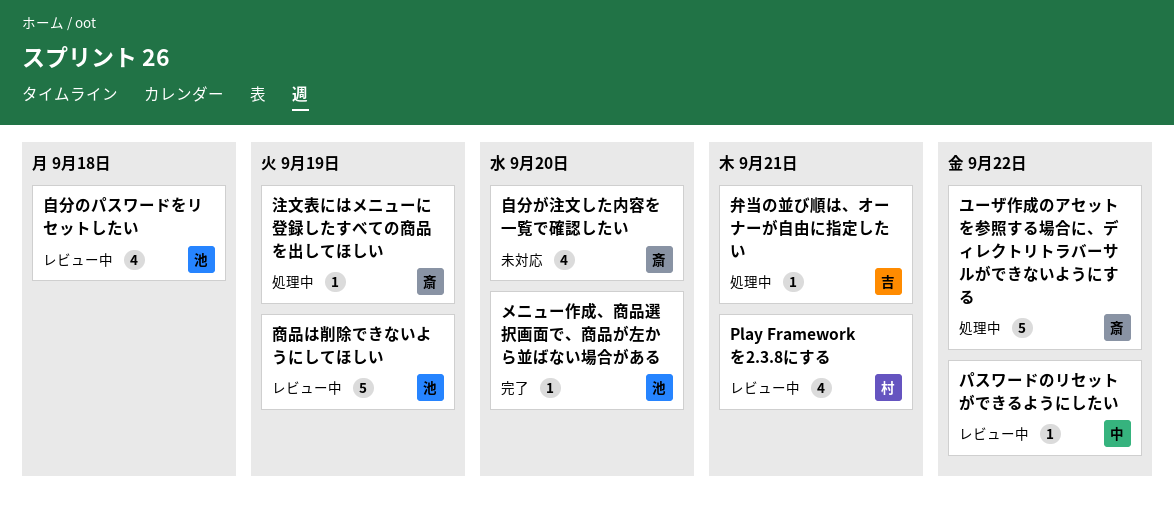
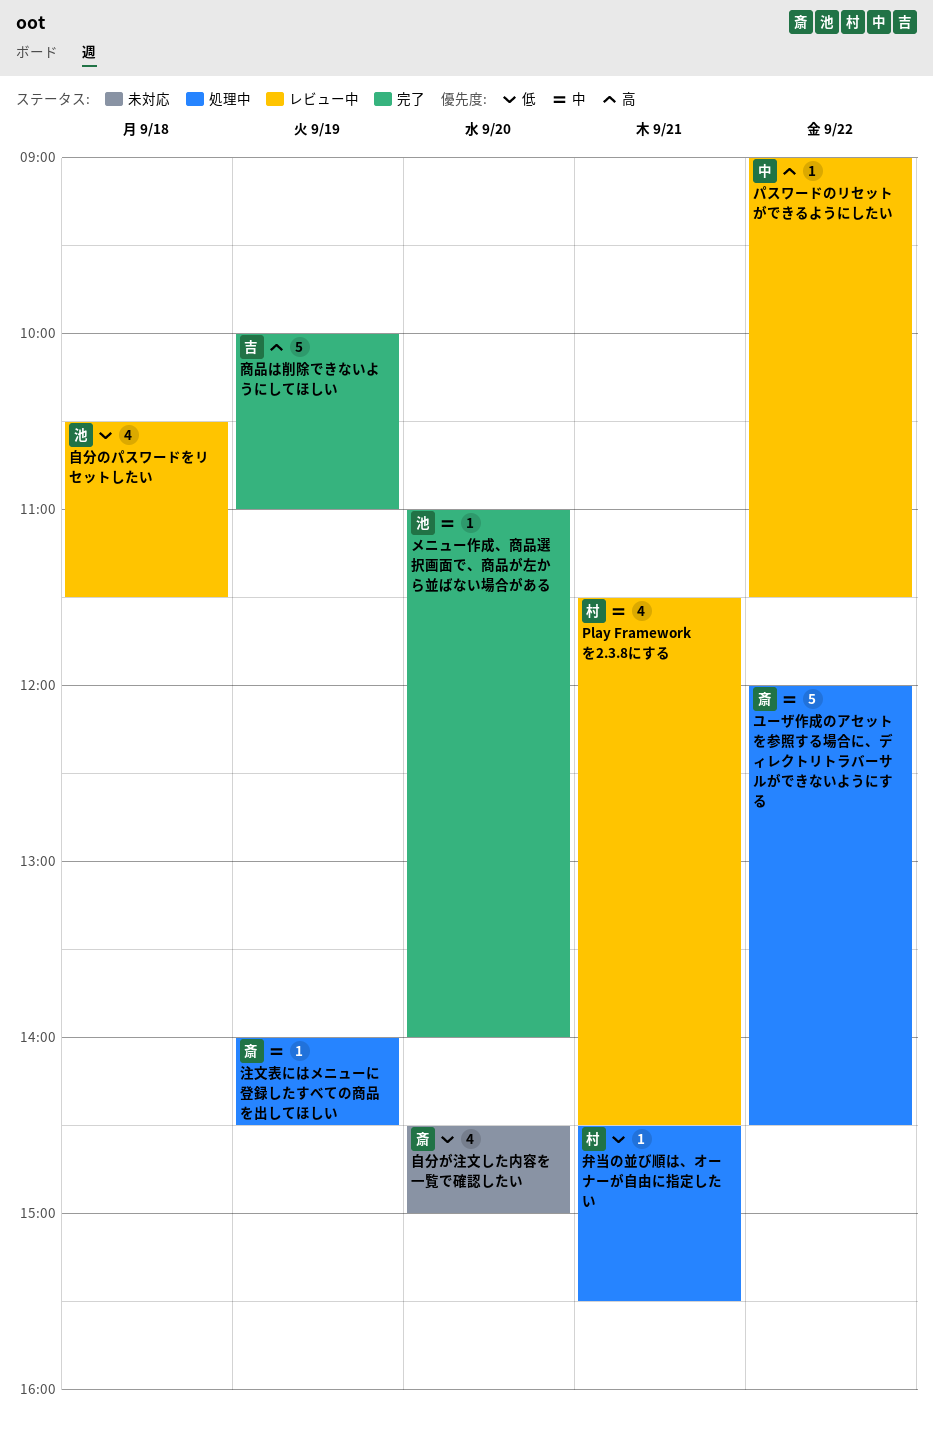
商品は削除できないようにしてほしい, status: レビュー中 -> 完了
商品は削除できないようにしてほしい, owner: 池 -> 吉
弁当の並び順は、オーナーが自由に指定したい, owner: 吉 -> 村

